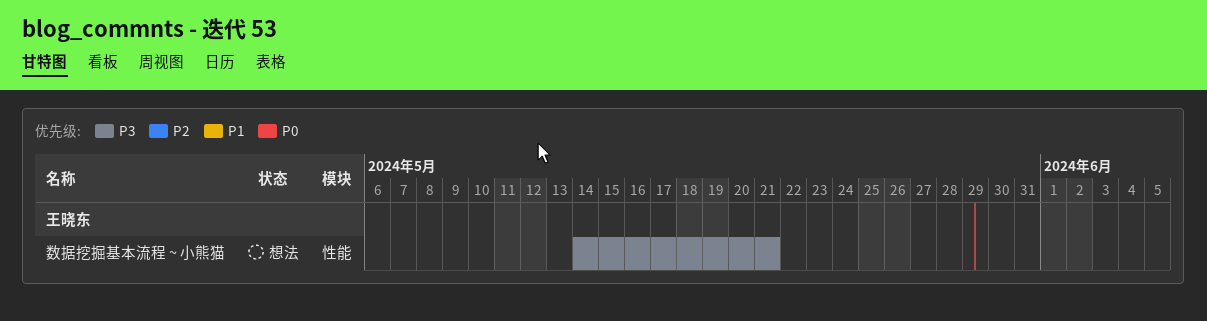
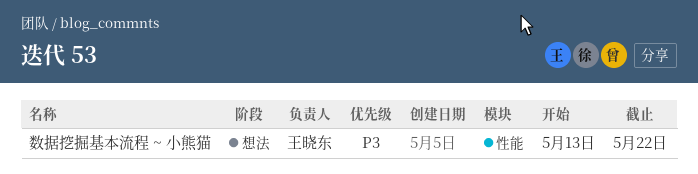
数据挖掘基本流程 ~ 小熊猫, start: May 14 -> May 13
数据挖掘基本流程 ~ 小熊猫, due: May 21 -> May 22

